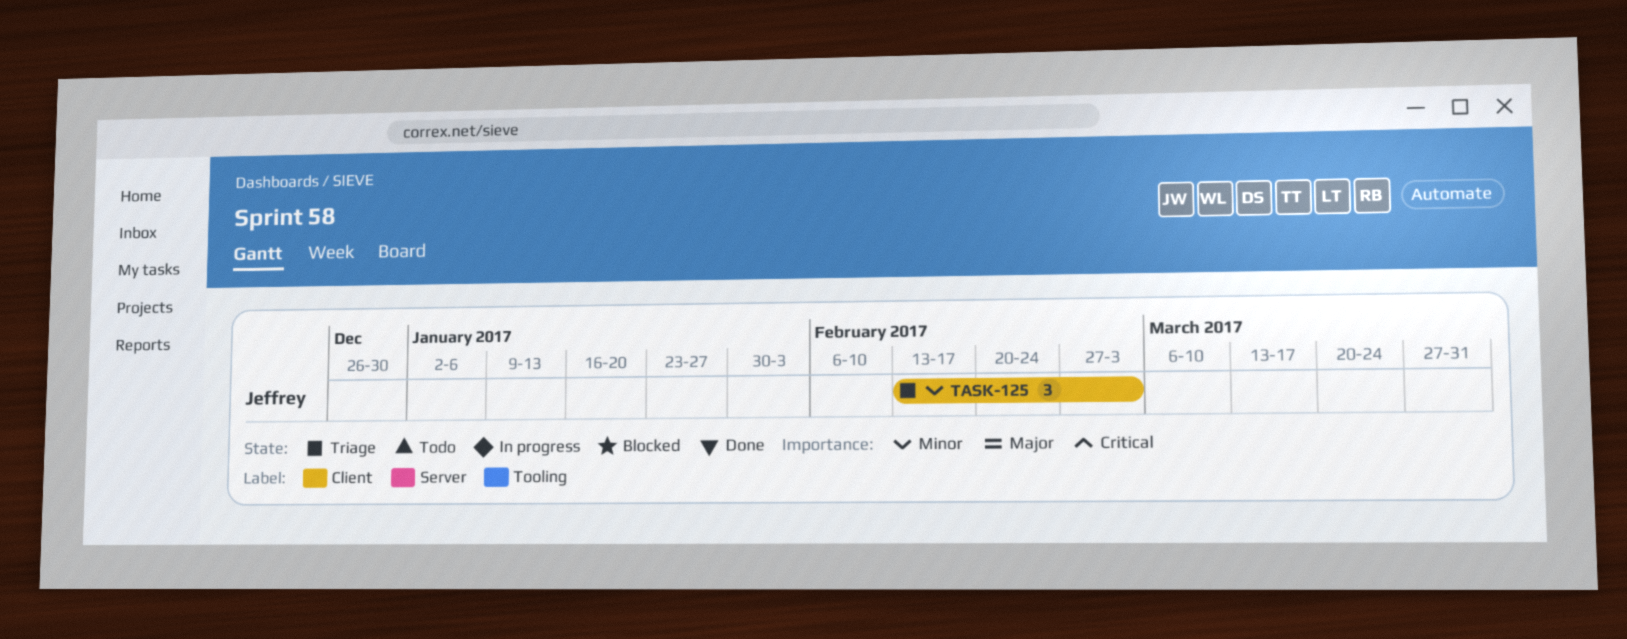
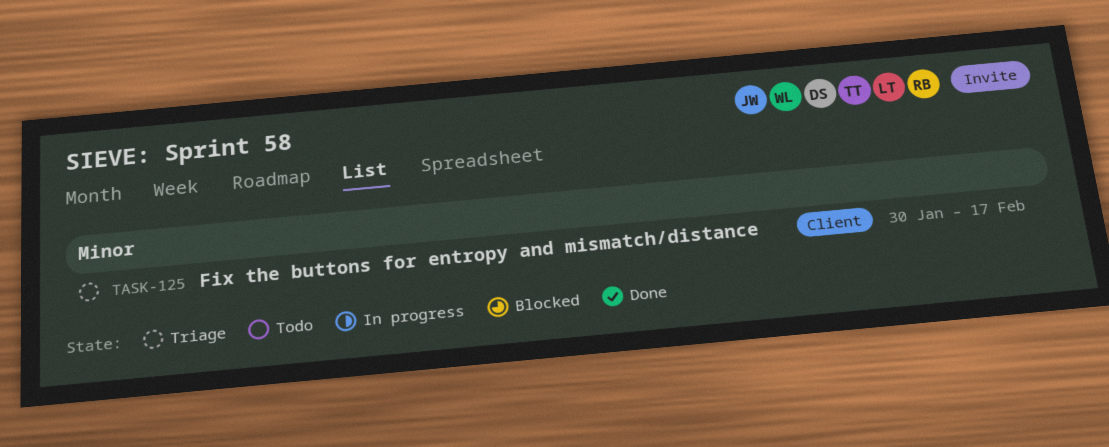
TASK-125, start: Feb 13 -> Jan 30
TASK-125, due: Mar 3 -> Feb 17

